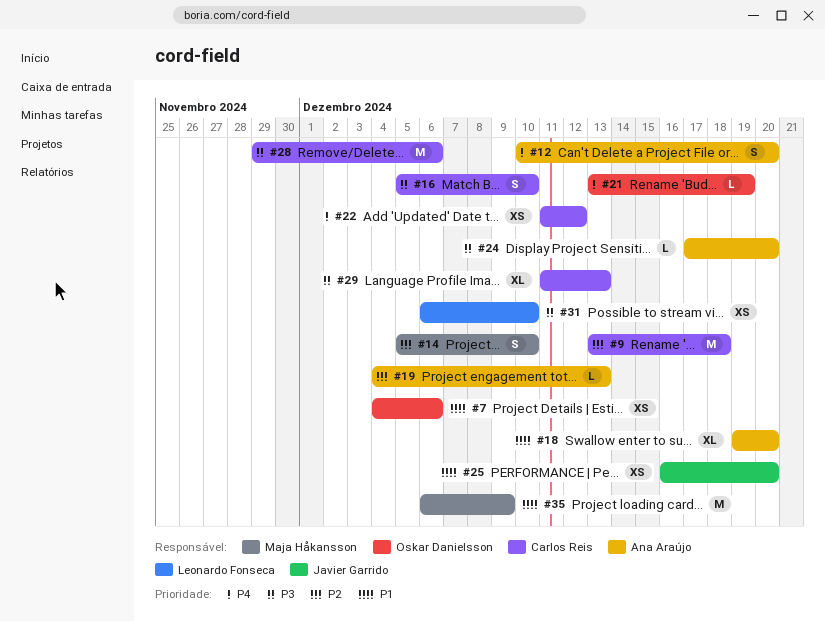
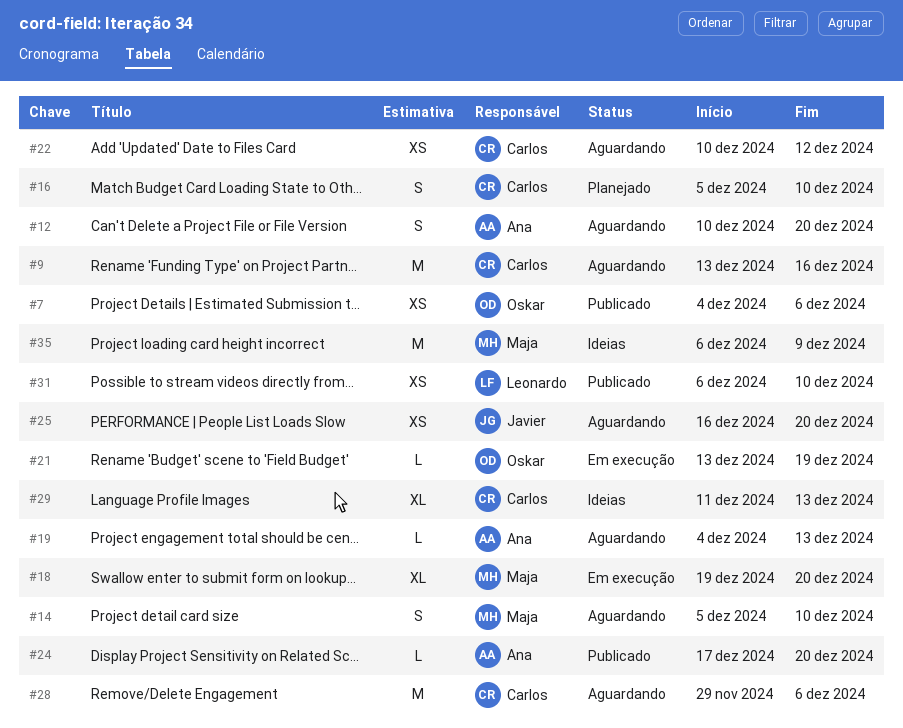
#9, due: Dec 18 -> Dec 16
#18, owner: Ana Araújo -> Maja Håkansson
#22, start: Dec 11 -> Dec 10

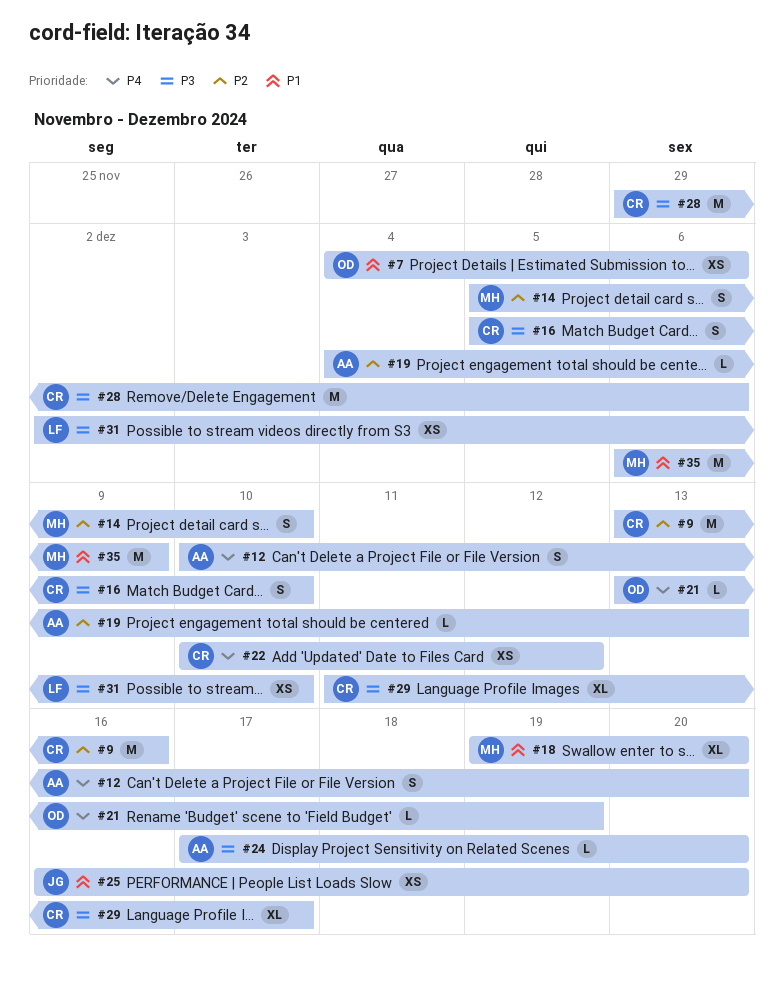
#29, due: Dec 13 -> Dec 17
#31, start: Dec 6 -> Dec 2

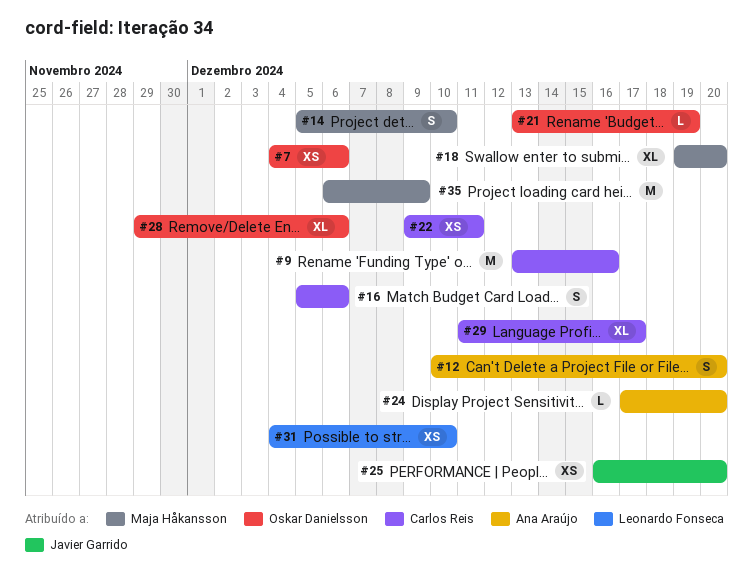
#16, due: Dec 10 -> Dec 6
#19: present -> none
#22, start: Dec 10 -> Dec 9
#22, due: Dec 12 -> Dec 11
#28, owner: Carlos Reis -> Oskar Danielsson
#28, estimate: M -> XL
#31, start: Dec 2 -> Dec 4

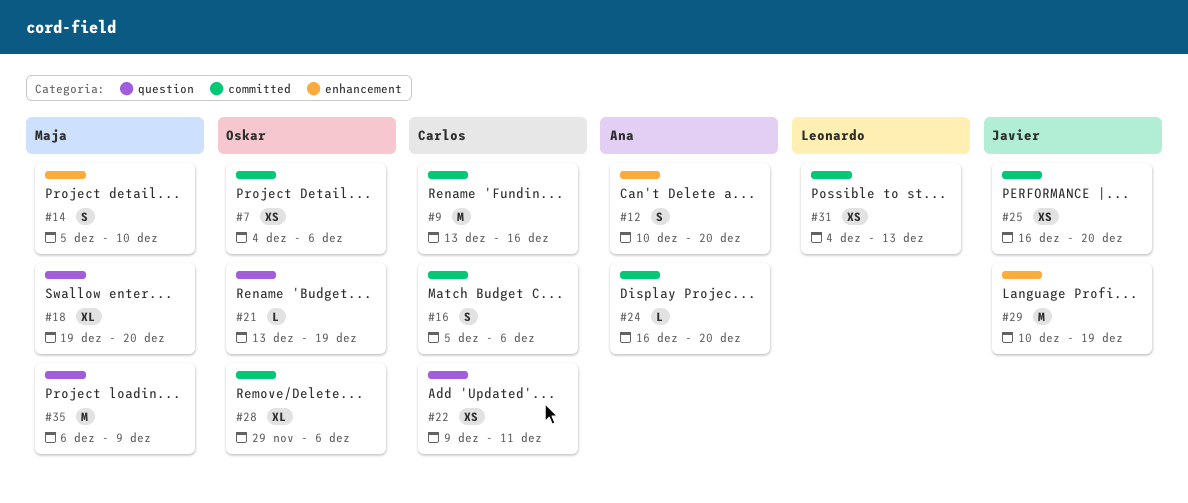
#24, start: Dec 17 -> Dec 16
#29, owner: Carlos Reis -> Javier Garrido
#29, estimate: XL -> M
#29, start: Dec 11 -> Dec 10
#29, due: Dec 17 -> Dec 19
#31, due: Dec 10 -> Dec 13

